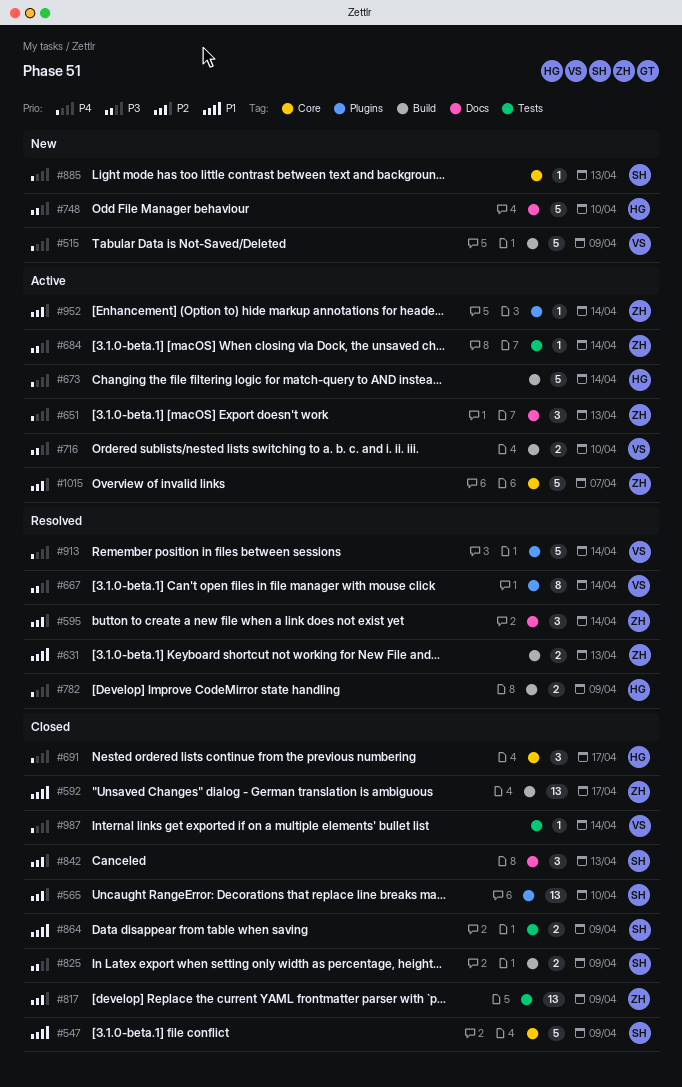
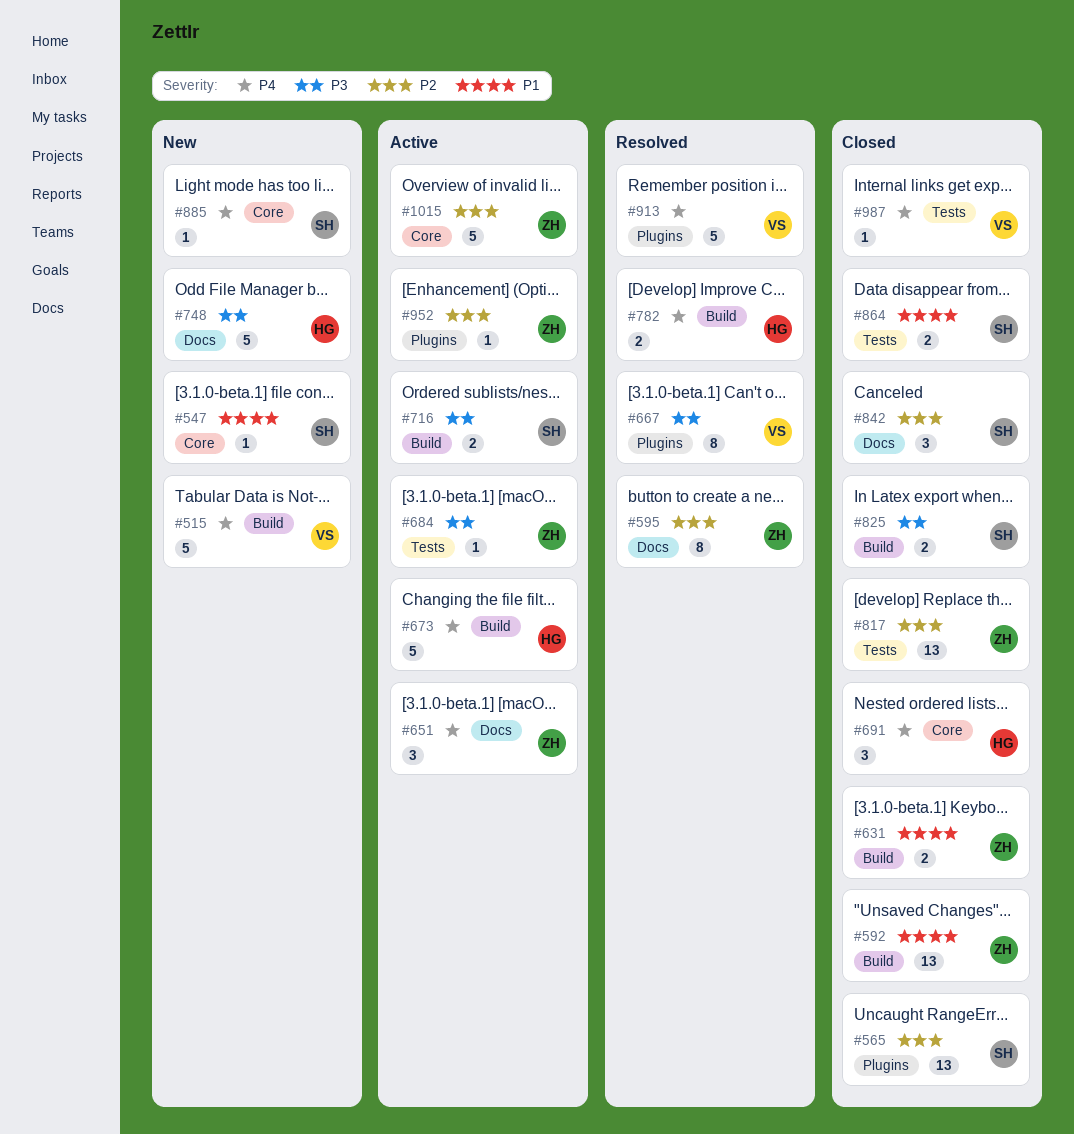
#547, status: Closed -> New
#547, estimate: 5 -> 1
#595, estimate: 3 -> 8
#631, status: Resolved -> Closed
#716, owner: VS -> SH

